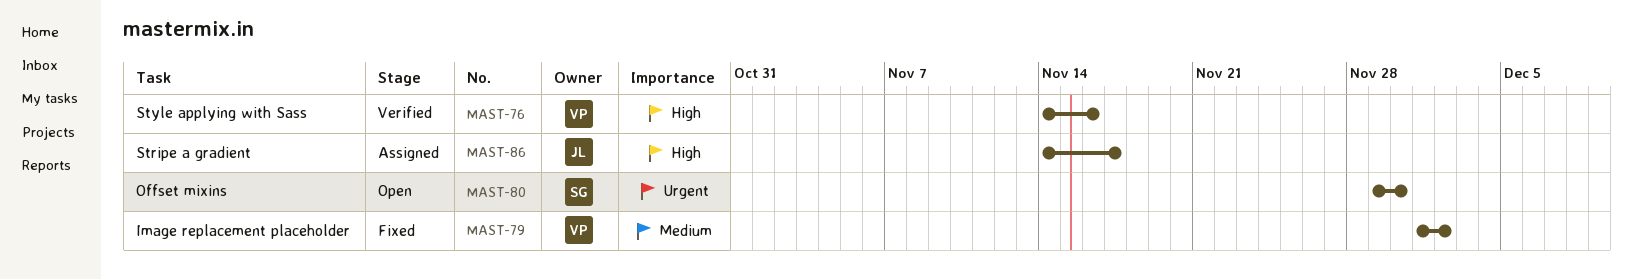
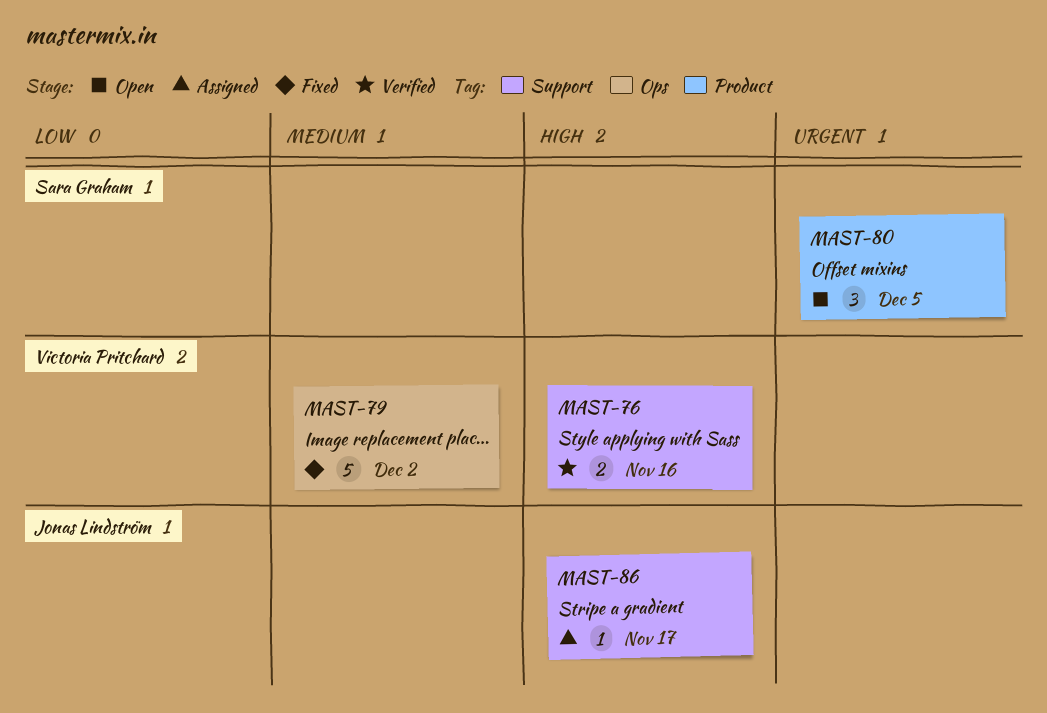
MAST-80, due: Nov 30 -> Dec 5

